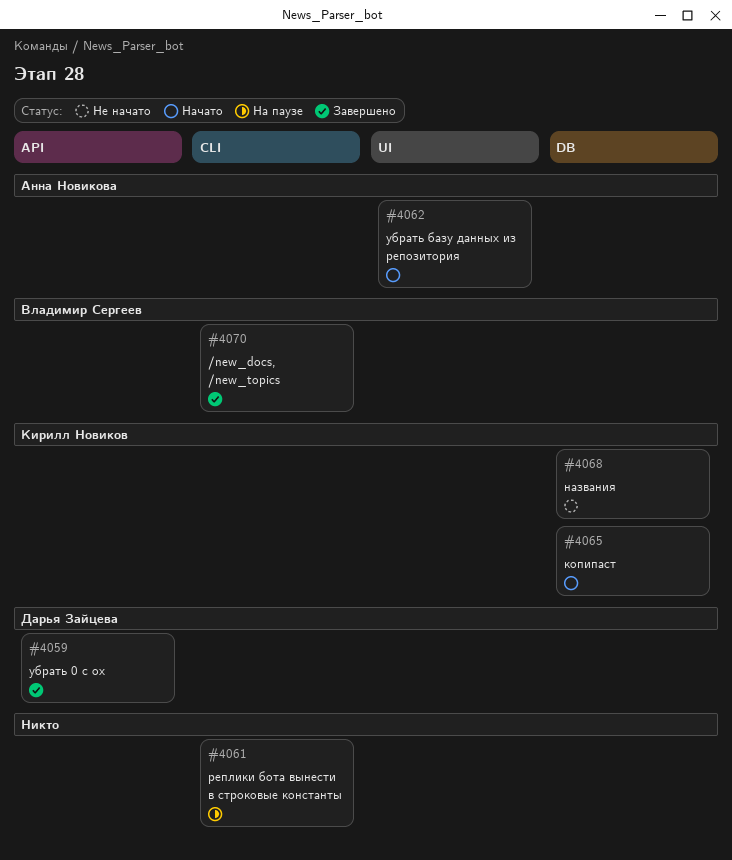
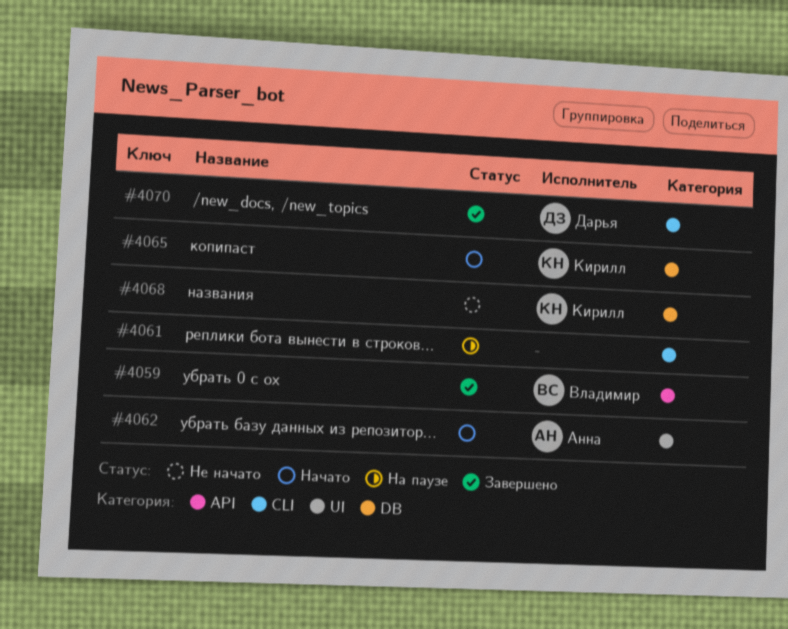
#4059, owner: Дарья Зайцева -> Владимир Сергеев
#4070, owner: Владимир Сергеев -> Дарья Зайцева

